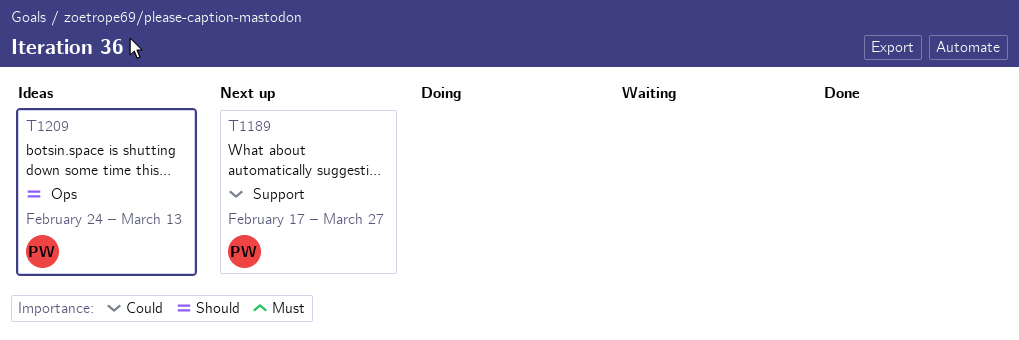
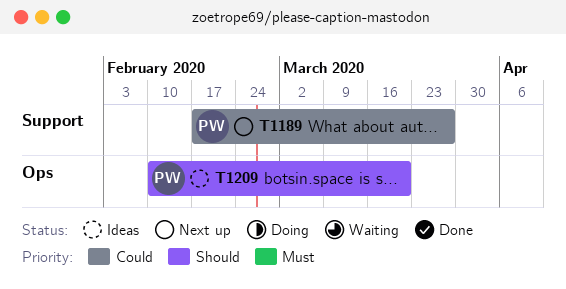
T1209, start: Feb 24 -> Feb 10
T1209, due: Mar 13 -> Mar 20

